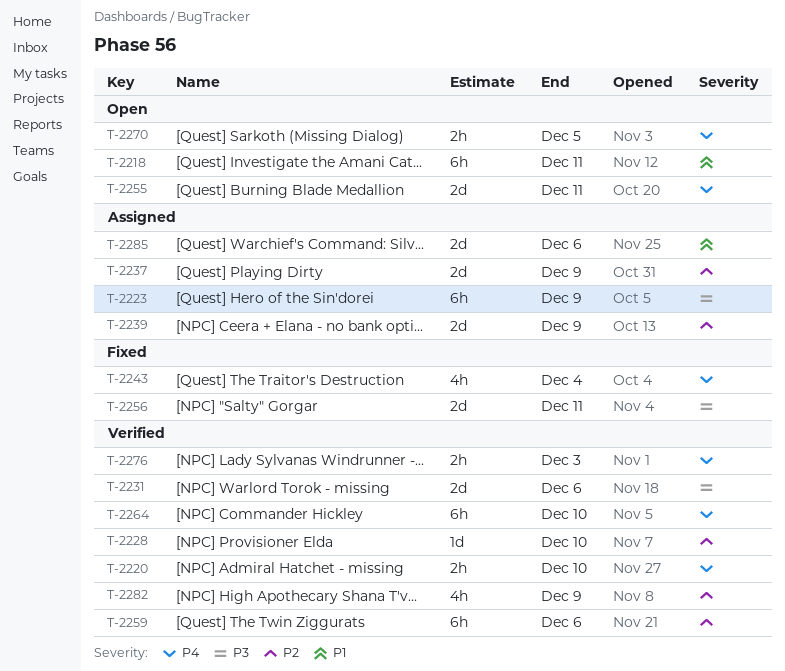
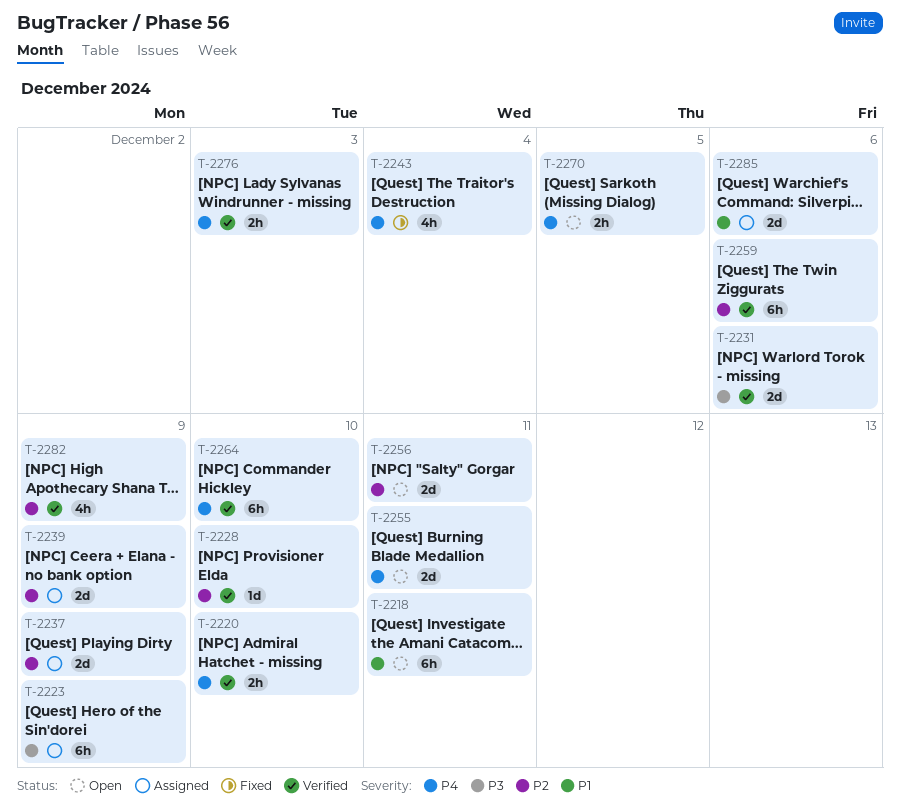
T-2256, status: Fixed -> Open
T-2256, priority: P3 -> P2

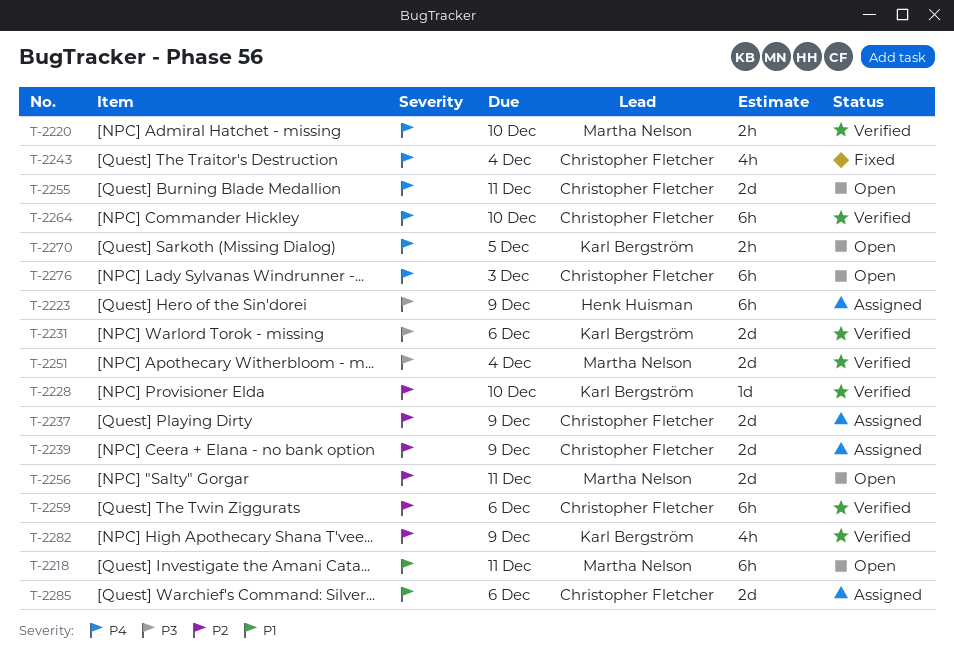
T-2251: none -> present
T-2276, status: Verified -> Open
T-2276, estimate: 2h -> 6h

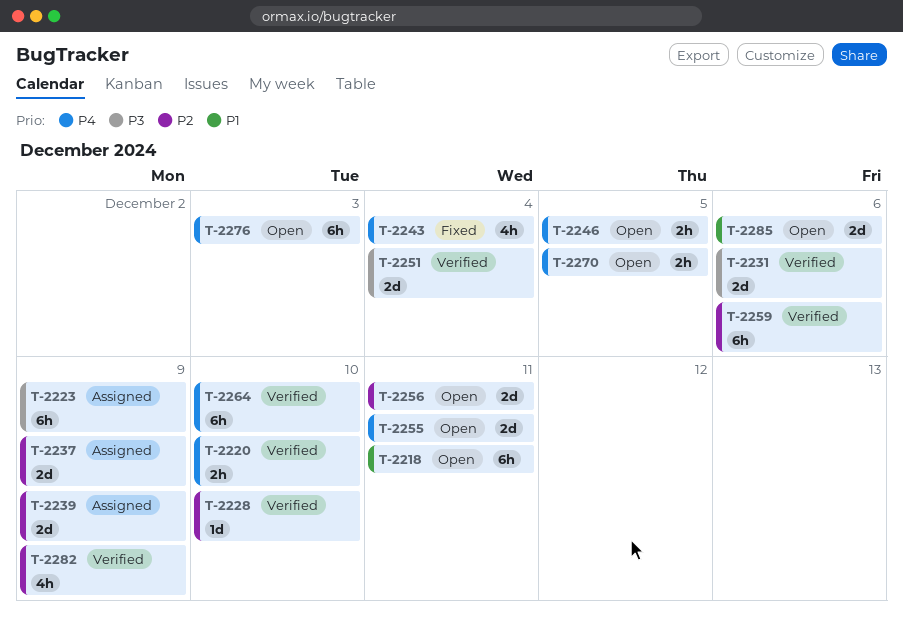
T-2246: none -> present
T-2285, status: Assigned -> Open

